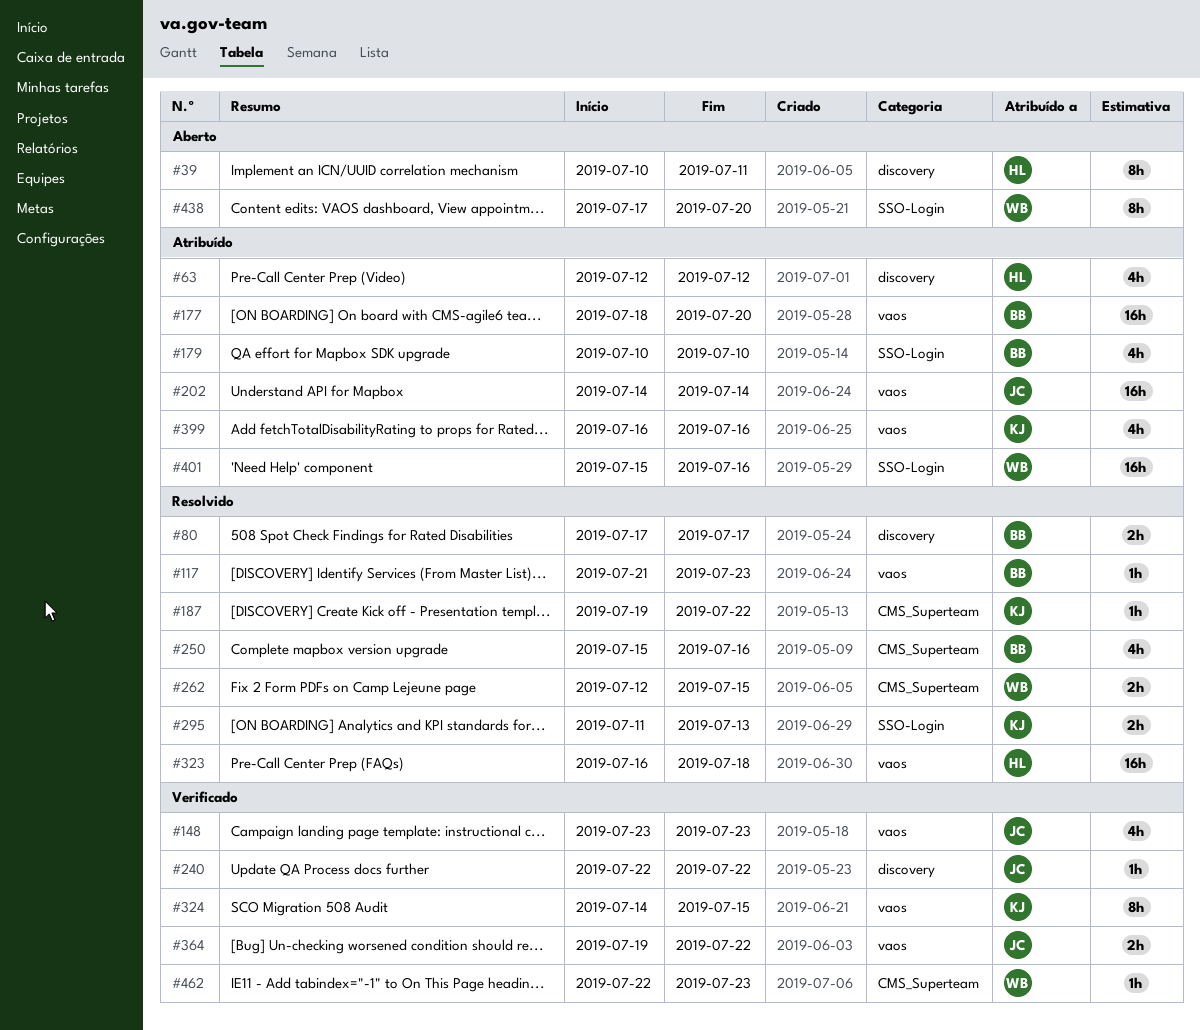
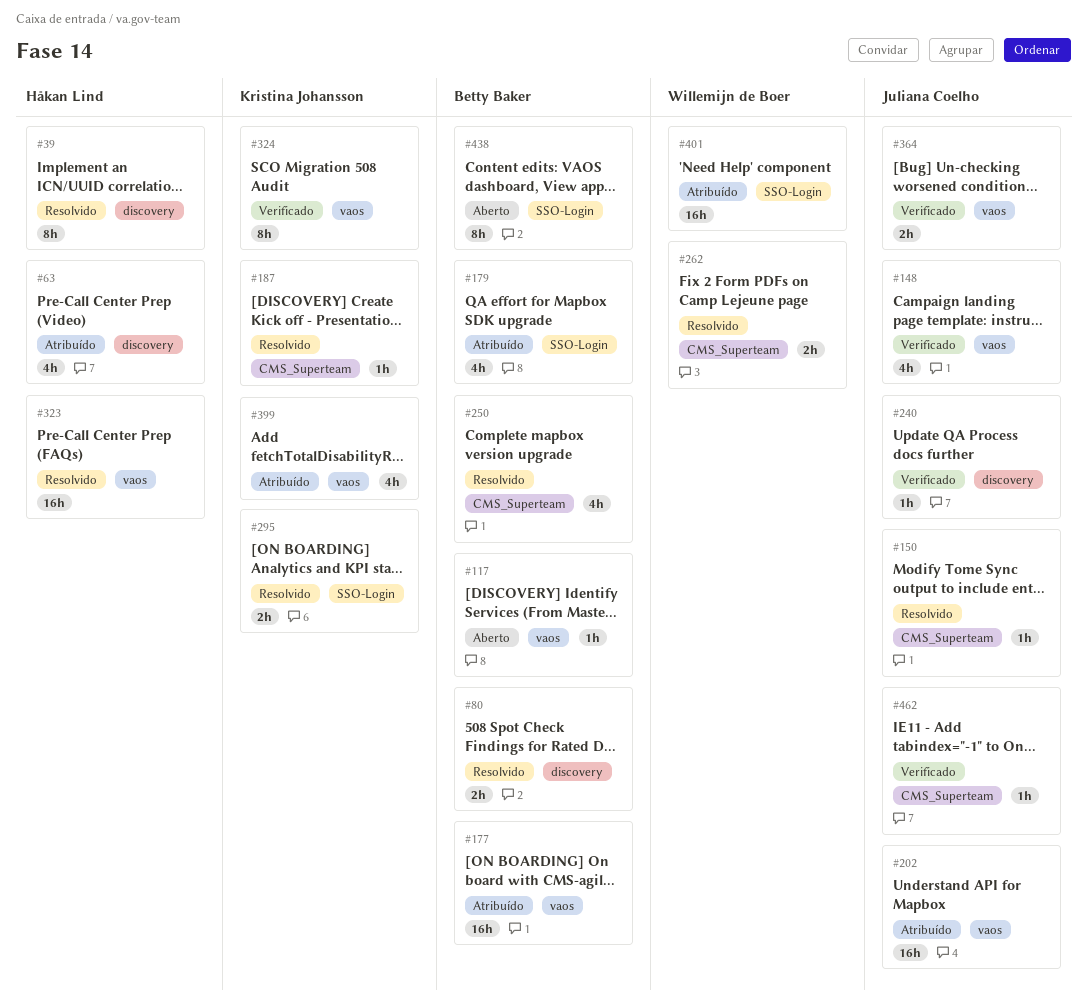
#39, status: Aberto -> Resolvido
#117, status: Resolvido -> Aberto
#150: none -> present
#438, owner: Willemijn de Boer -> Betty Baker
#462, owner: Willemijn de Boer -> Juliana Coelho

